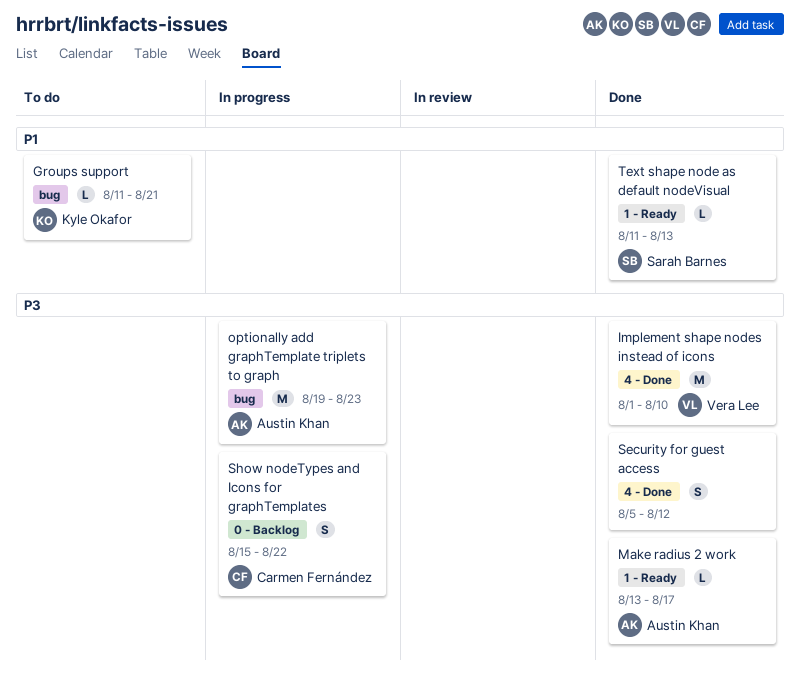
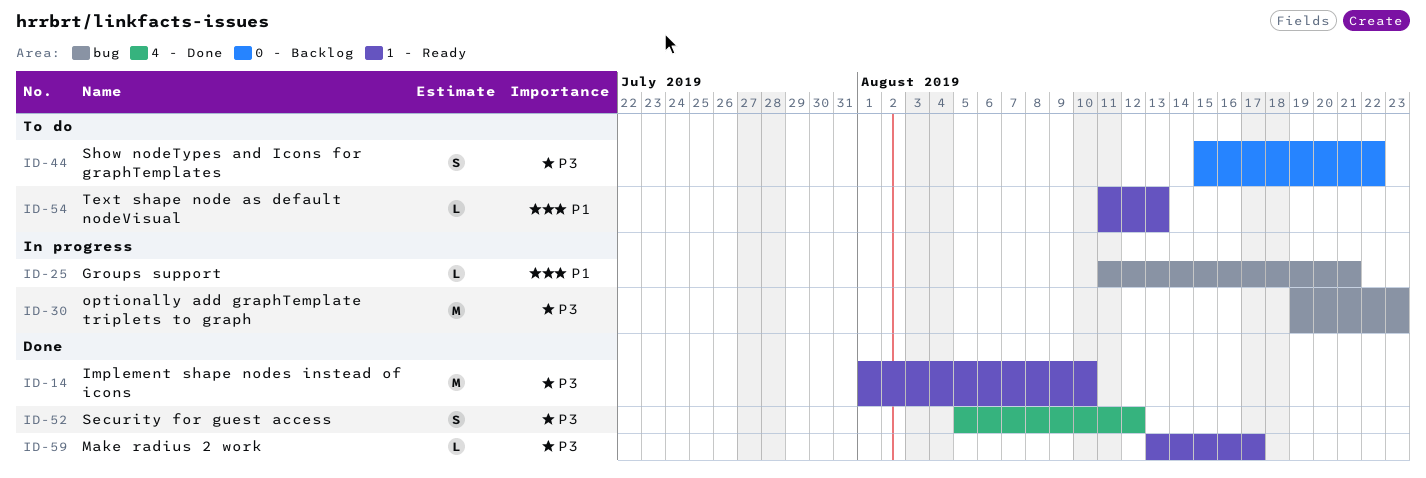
Groups support, status: To do -> In progress
Implement shape nodes instead of icons, label: 4 - Done -> 1 - Ready
Show nodeTypes and Icons for graphTemplates, status: In progress -> To do
Text shape node as default nodeVisual, status: Done -> To do

